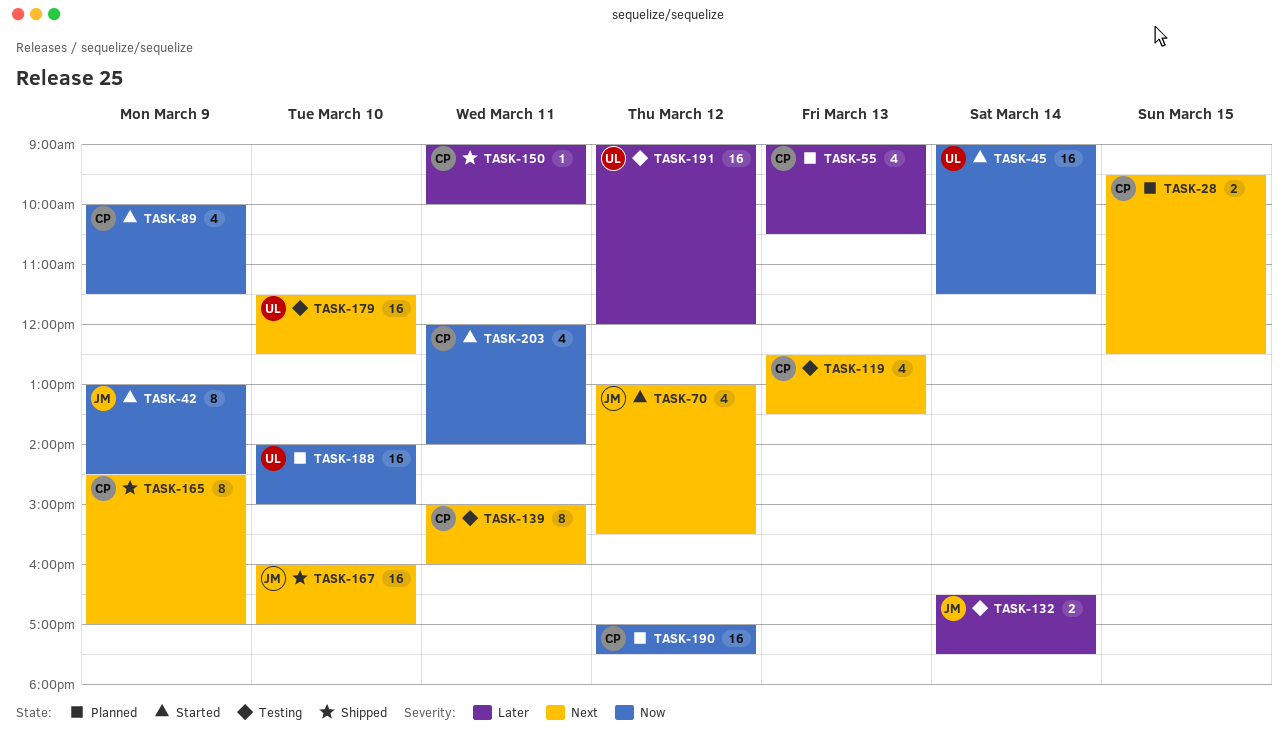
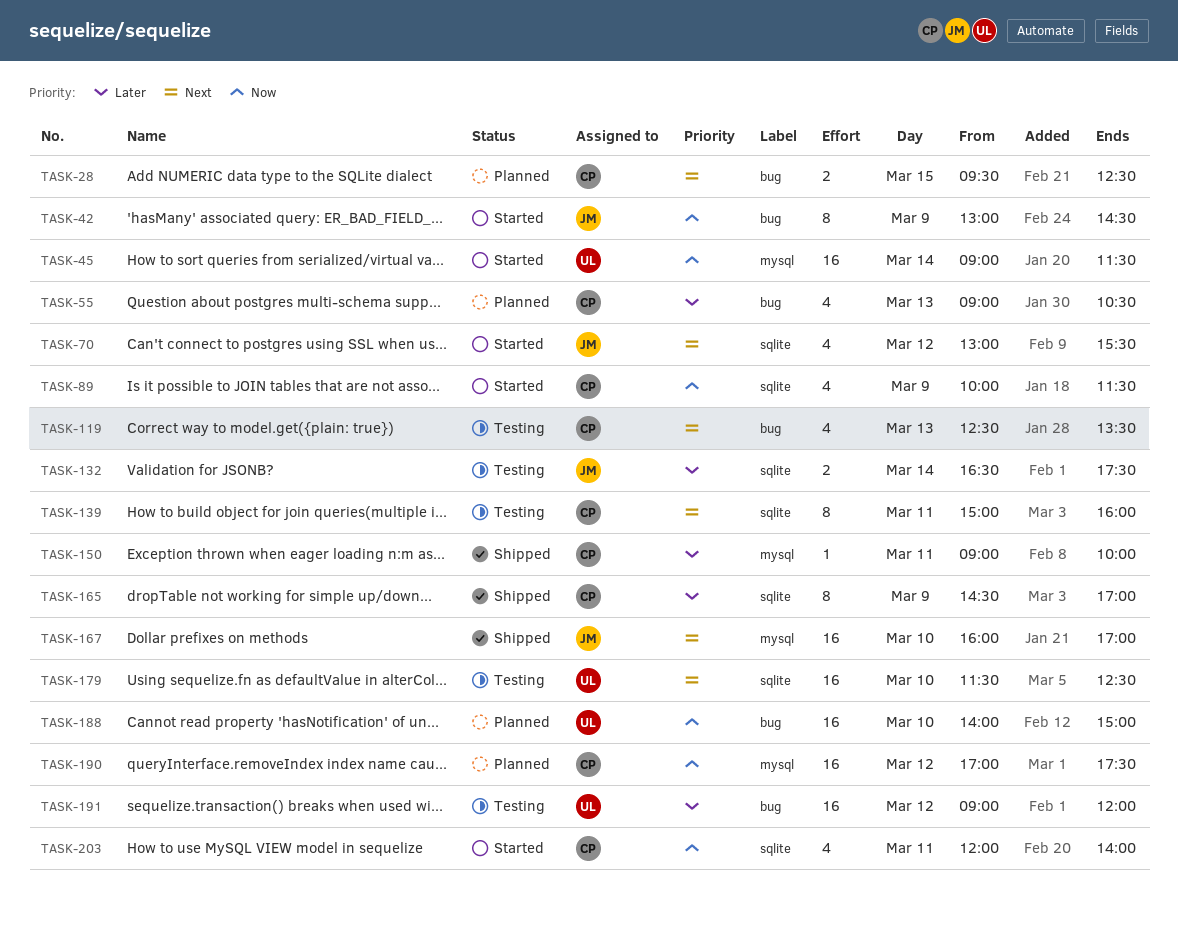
TASK-165, priority: Next -> Later

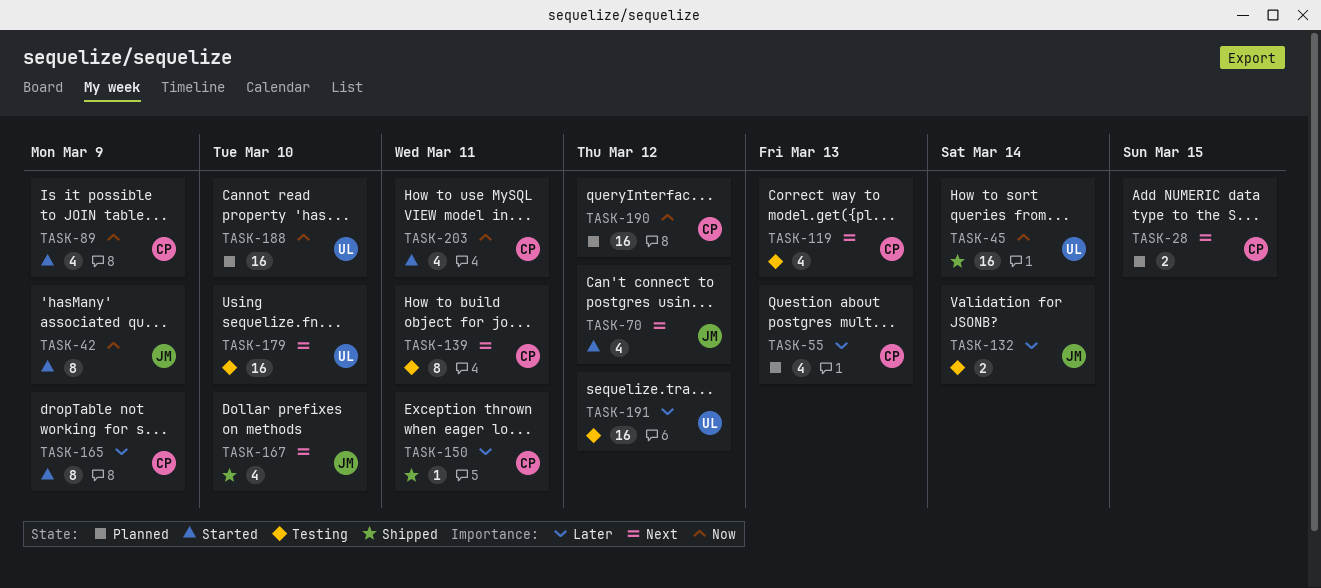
TASK-45, status: Started -> Shipped
TASK-165, status: Shipped -> Started
TASK-167, estimate: 16 -> 4

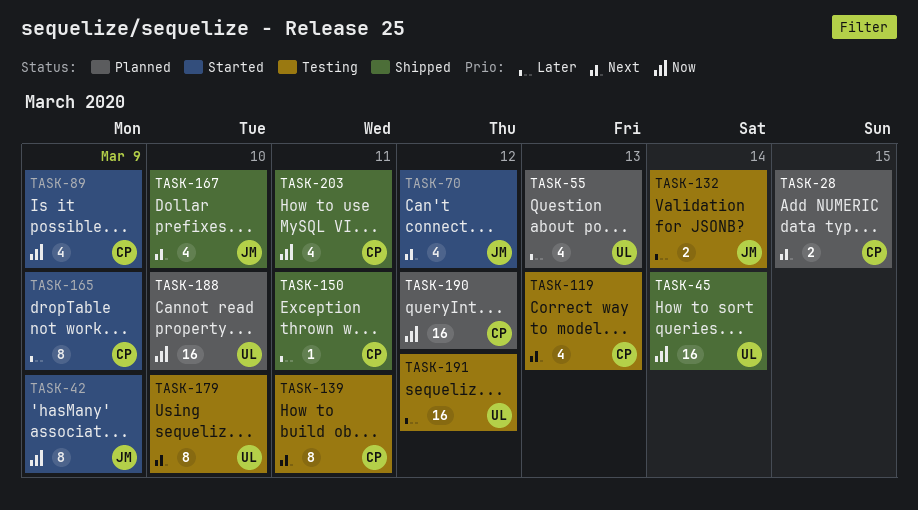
TASK-55, owner: CP -> UL
TASK-179, estimate: 16 -> 8
TASK-203, status: Started -> Shipped

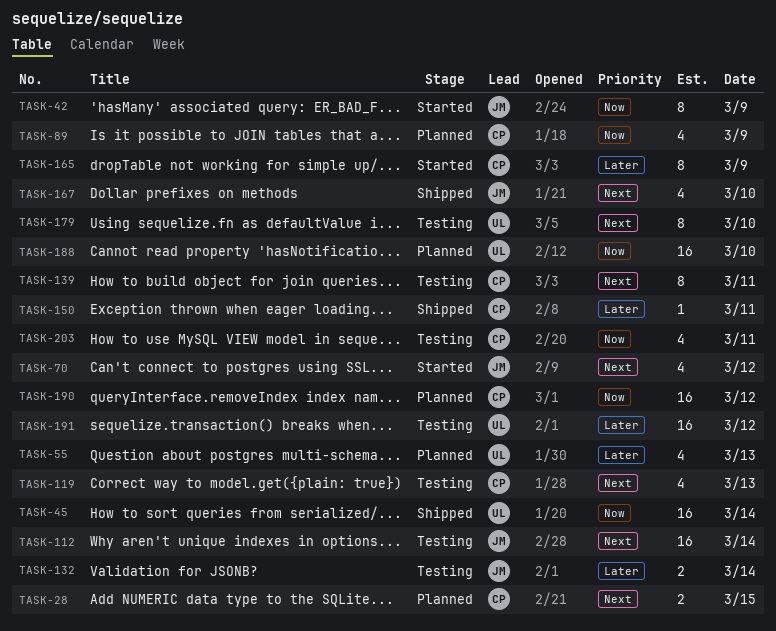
TASK-89, status: Started -> Planned
TASK-112: none -> present
TASK-203, status: Shipped -> Testing

